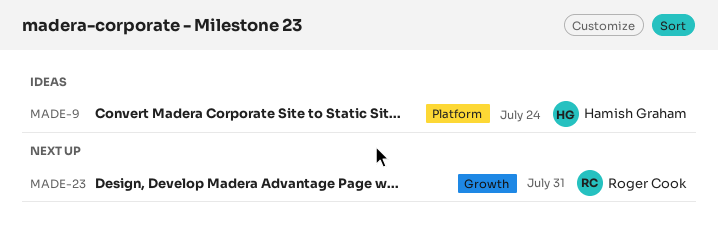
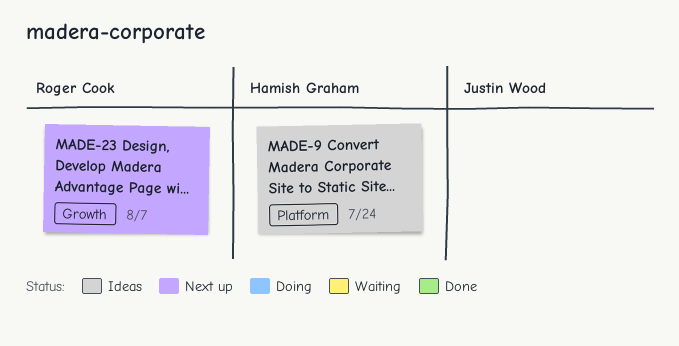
MADE-23, due: Jul 31 -> Aug 7

